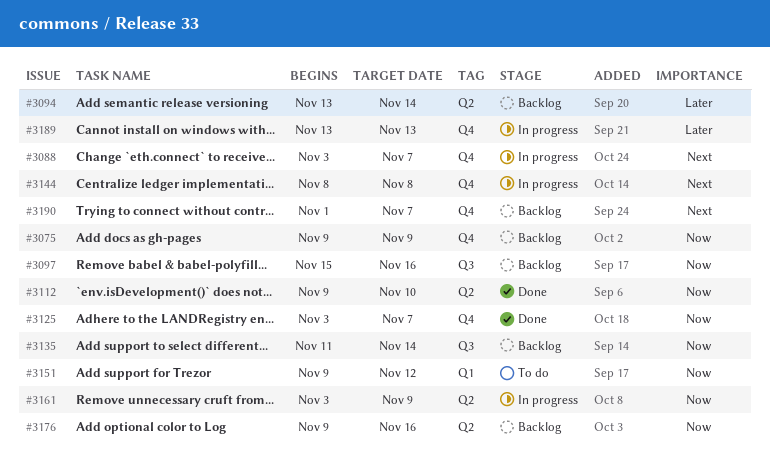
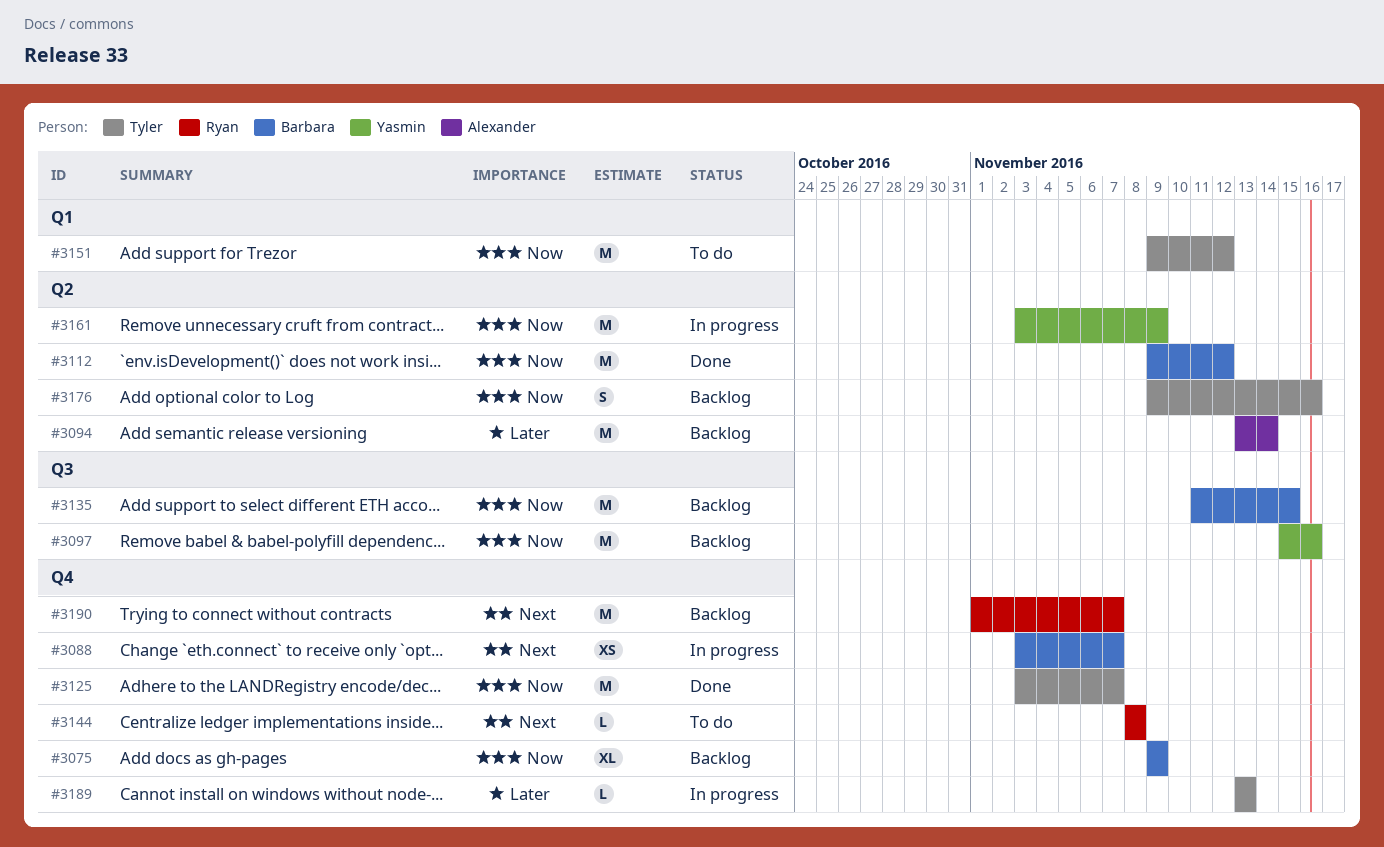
#3112, due: Nov 10 -> Nov 12
#3135, due: Nov 14 -> Nov 15
#3144, status: In progress -> To do

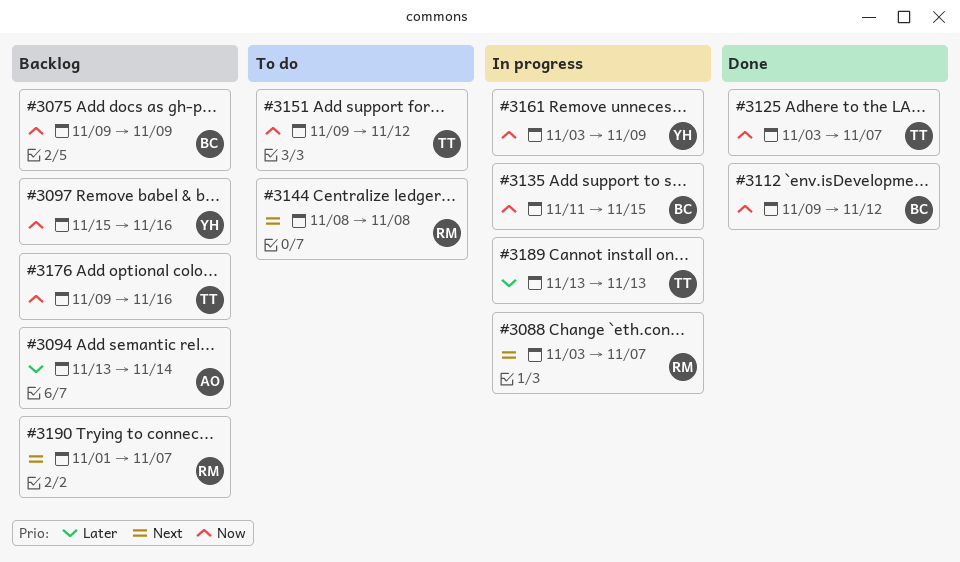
#3088, owner: Barbara -> Ryan
#3135, status: Backlog -> In progress

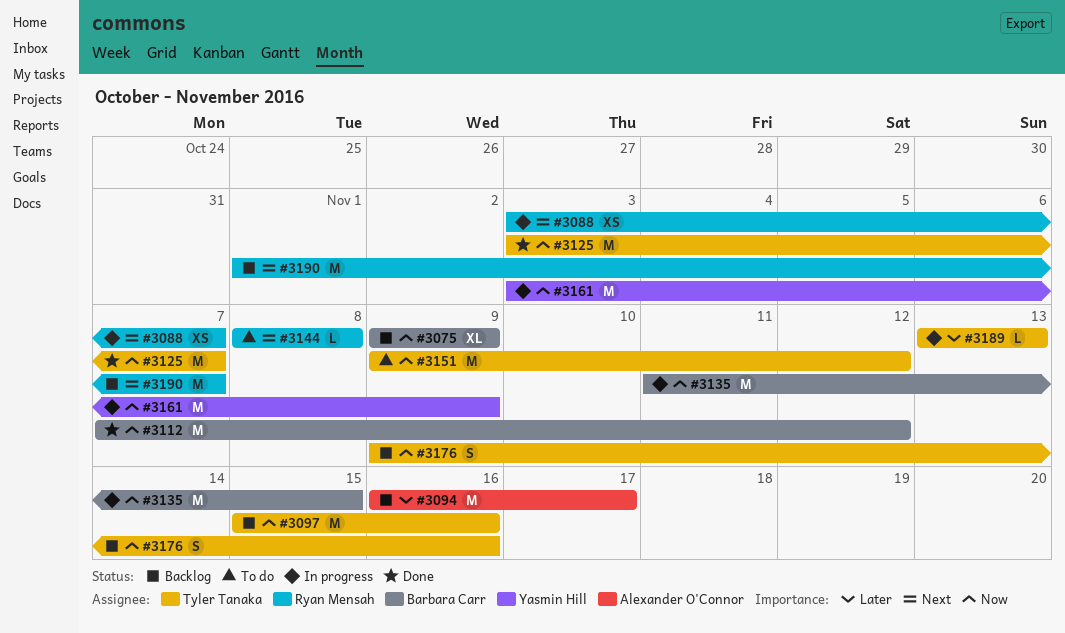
#3094, start: Nov 13 -> Nov 16
#3094, due: Nov 14 -> Nov 17
#3097, owner: Yasmin Hill -> Tyler Tanaka
#3112, start: Nov 9 -> Nov 7

